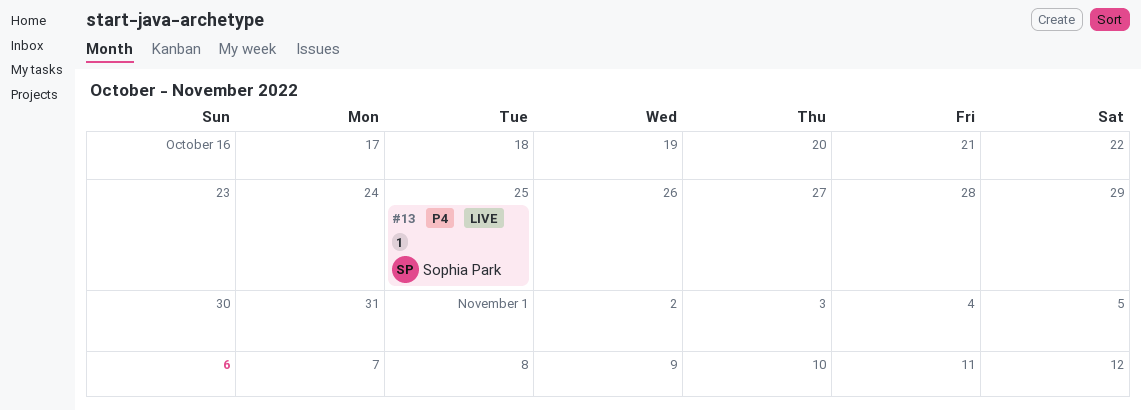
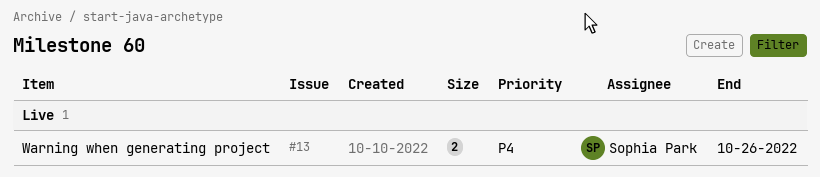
#13, estimate: 1 -> 2
#13, due: Oct 25 -> Oct 26

